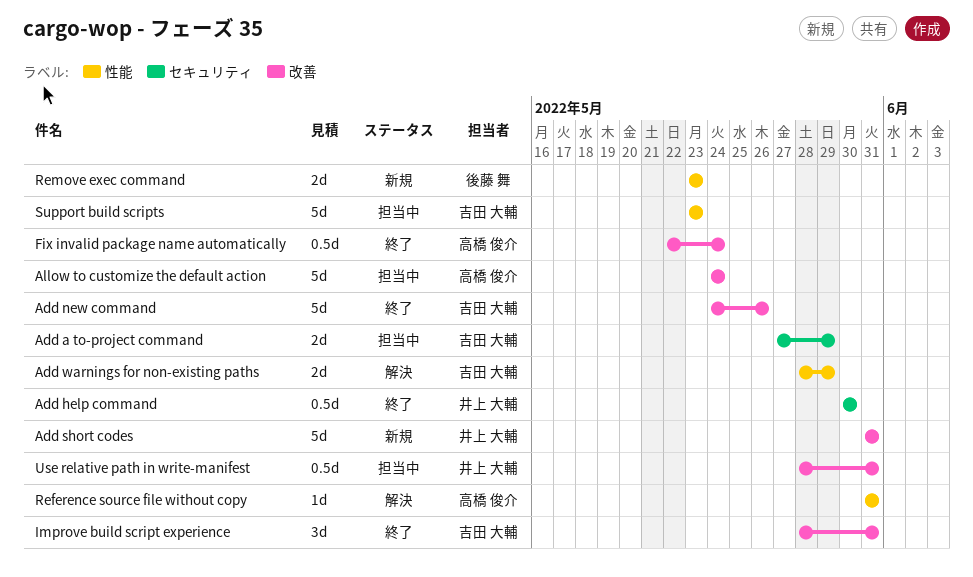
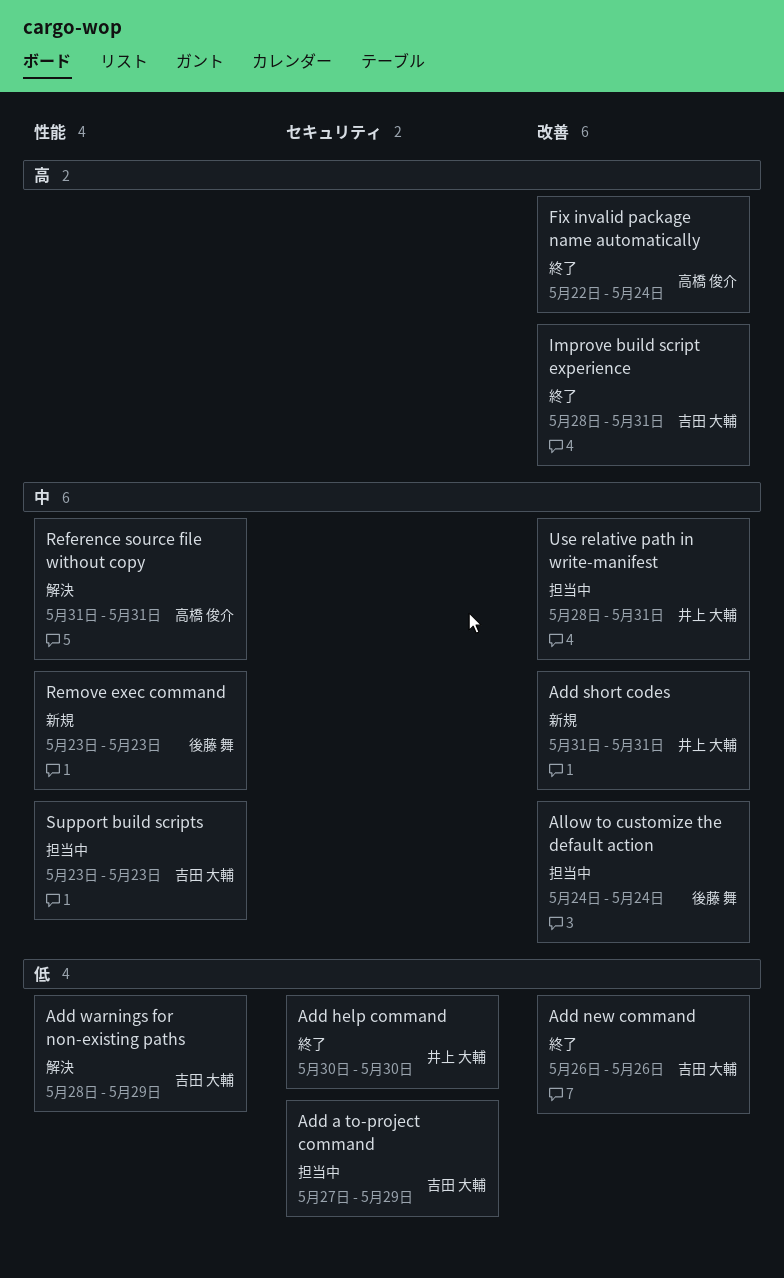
Add new command, start: May 24 -> May 26
Allow to customize the default action, owner: 高橋 俊介 -> 後藤 舞

